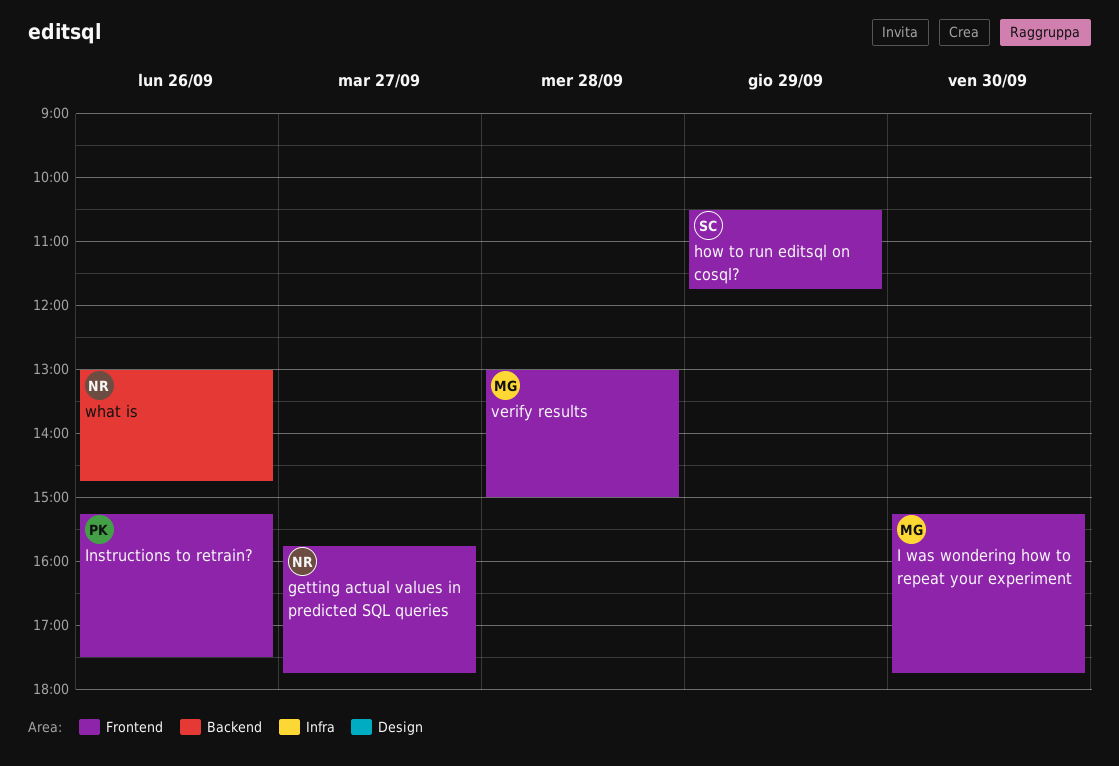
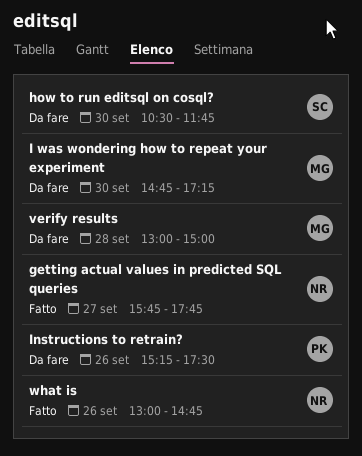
how to run editsql on cosql?, day: Sep 29 -> Sep 30
I was wondering how to repeat your experiment, begins: 15:15 -> 14:45
I was wondering how to repeat your experiment, ends: 17:45 -> 17:15

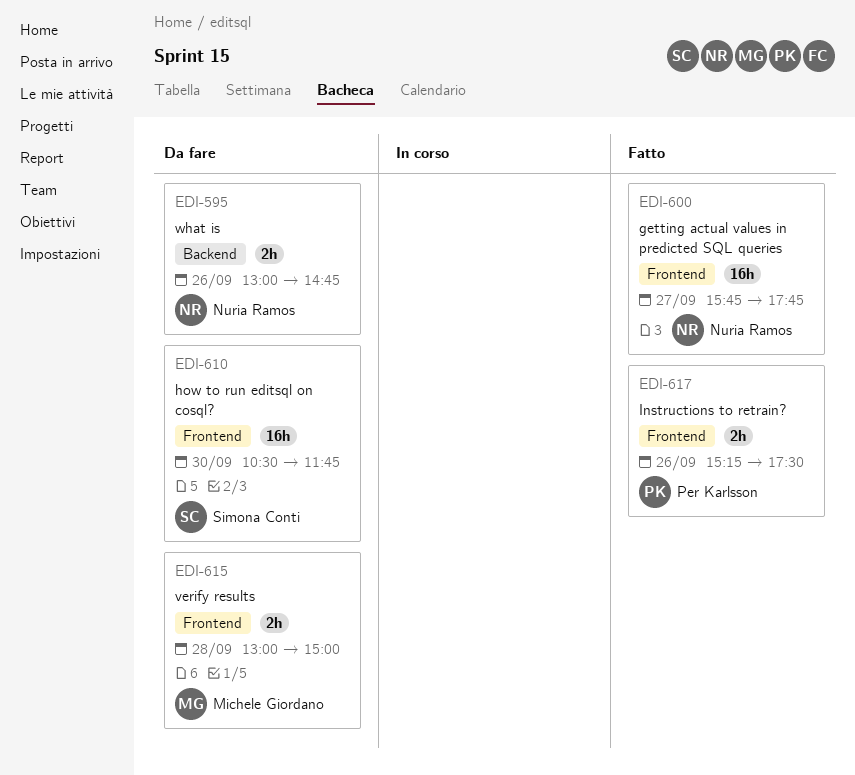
I was wondering how to repeat your experiment: present -> none
Instructions to retrain?, status: Da fare -> Fatto
what is, status: Fatto -> Da fare

